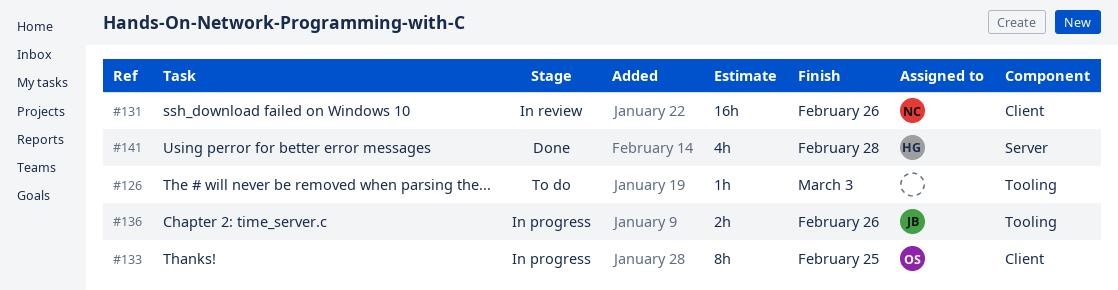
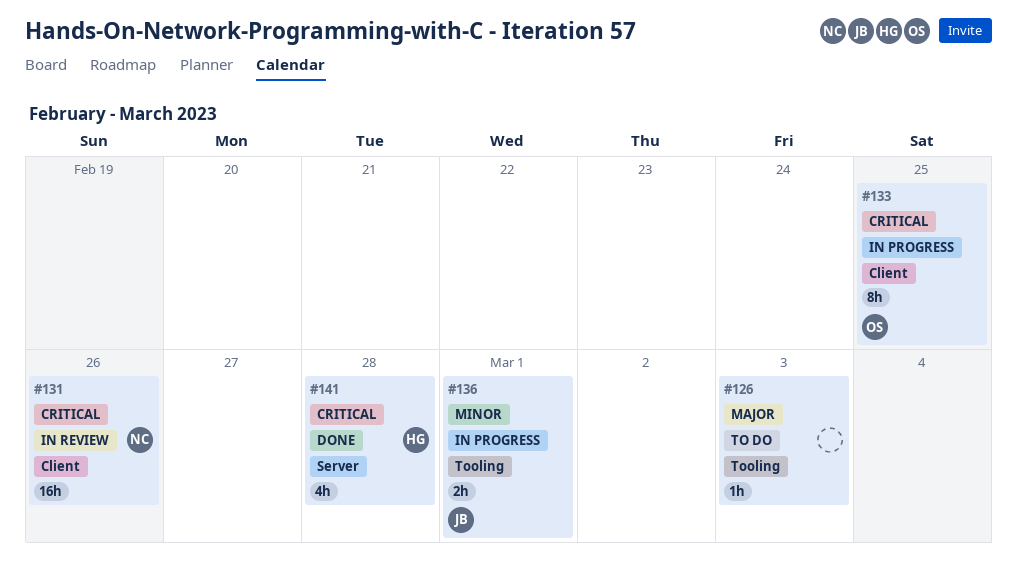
#136, due: Feb 26 -> Mar 1

